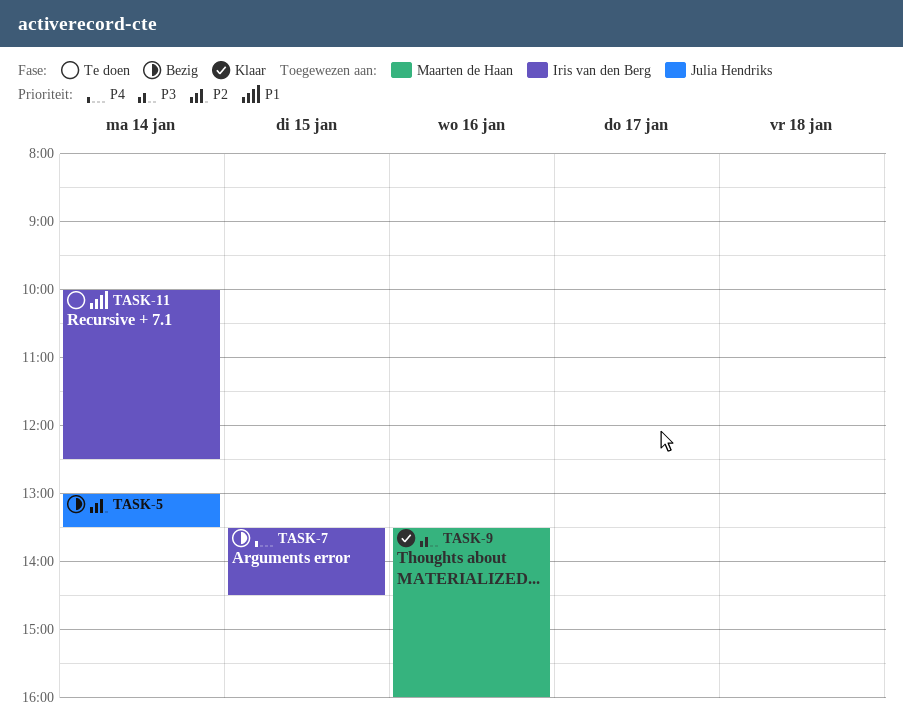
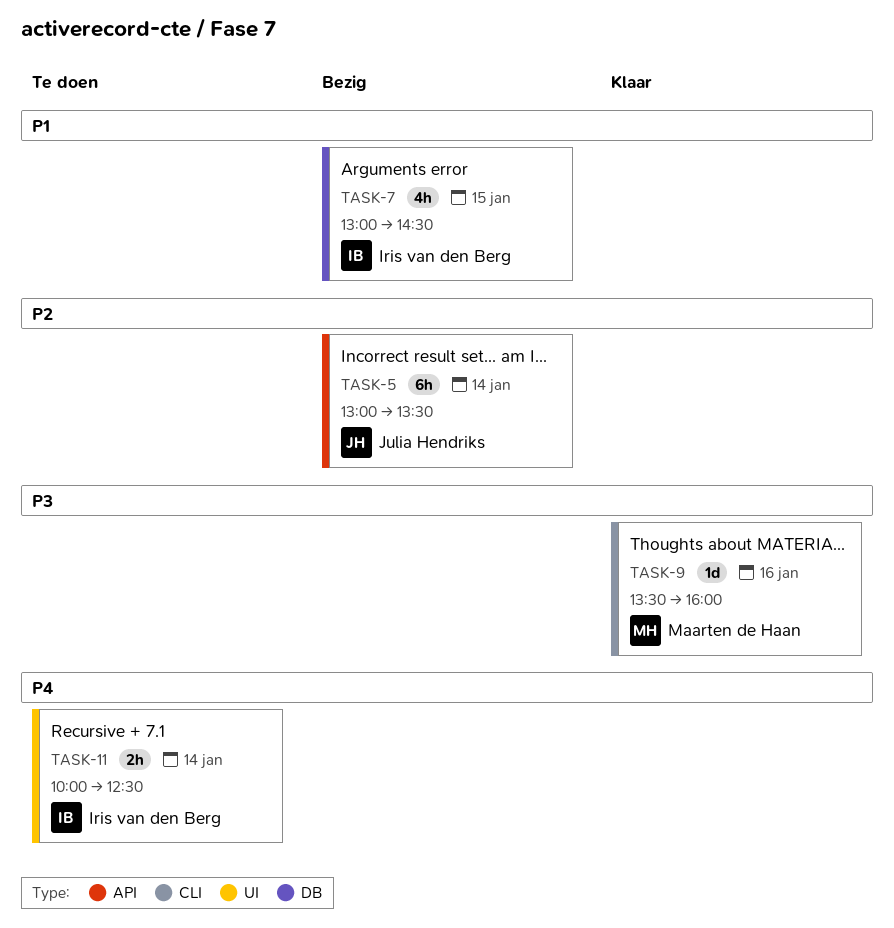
TASK-7, priority: P4 -> P1
TASK-7, begins: 13:30 -> 13:00
TASK-11, priority: P1 -> P4

